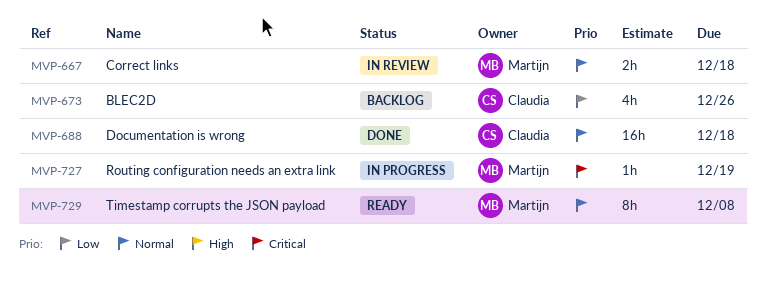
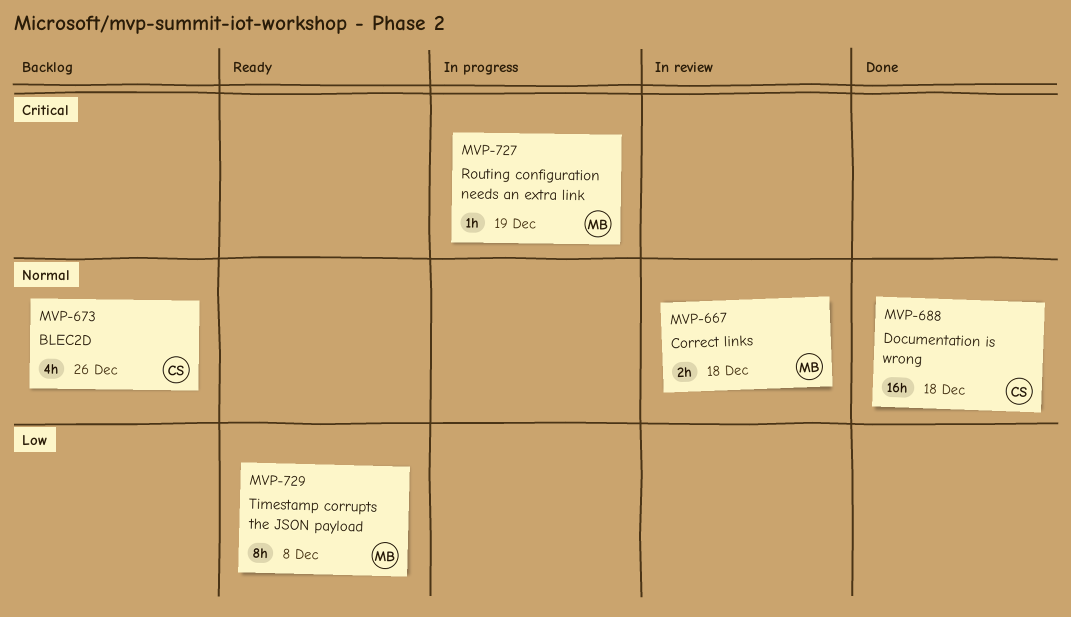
MVP-673, priority: Low -> Normal
MVP-729, priority: Normal -> Low

